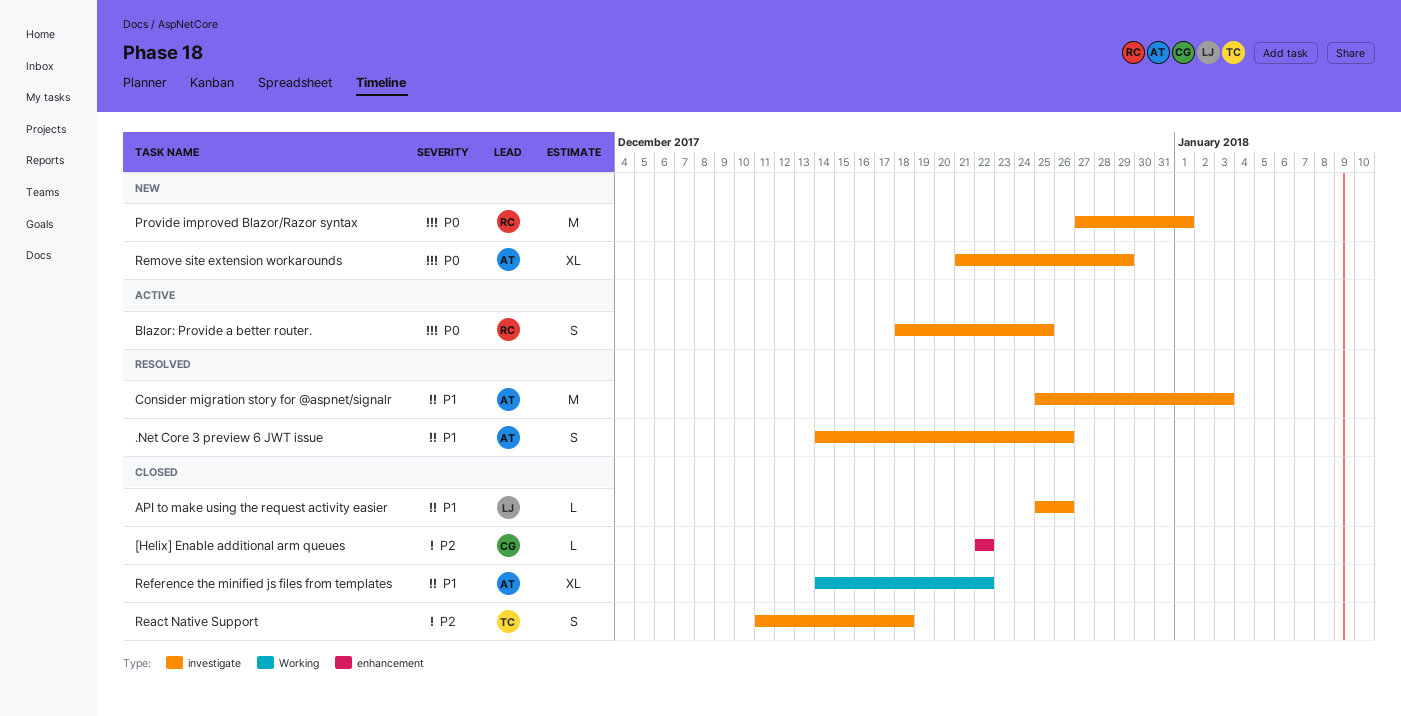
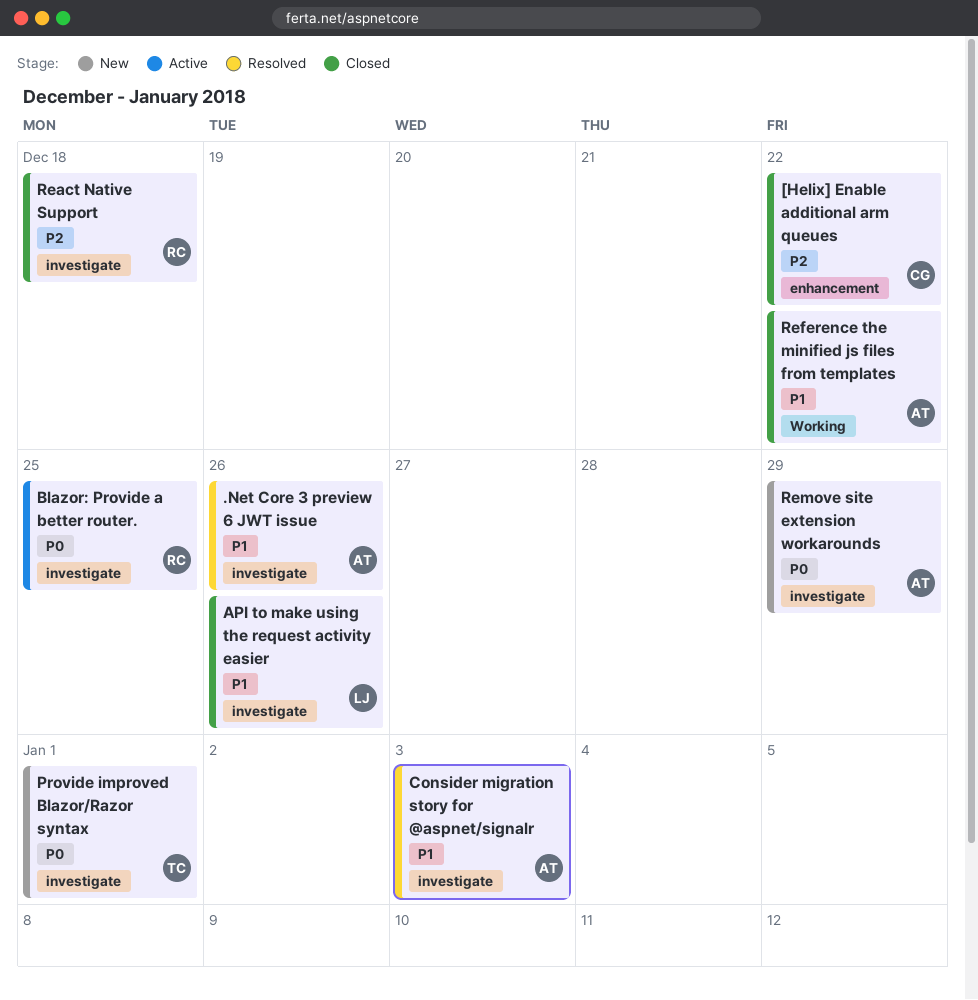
Provide improved Blazor/Razor syntax, owner: RC -> TC
React Native Support, owner: TC -> RC

